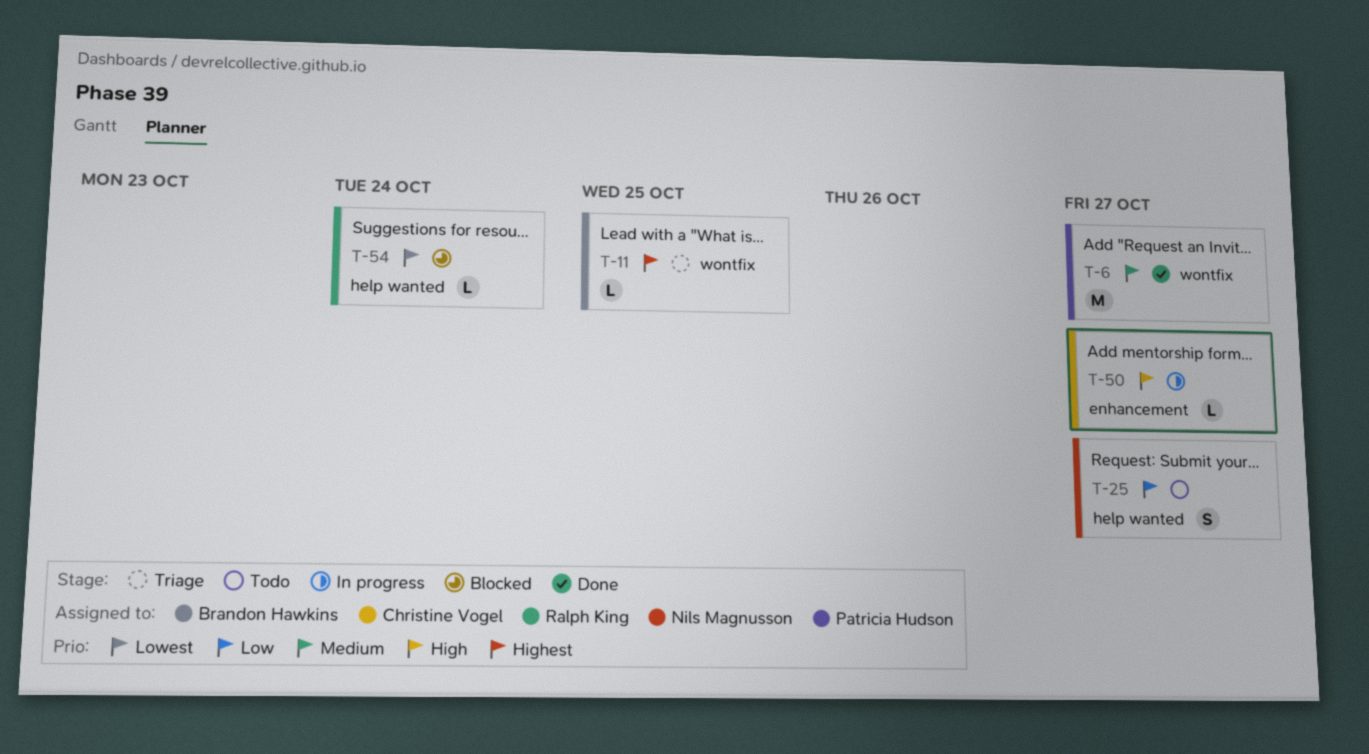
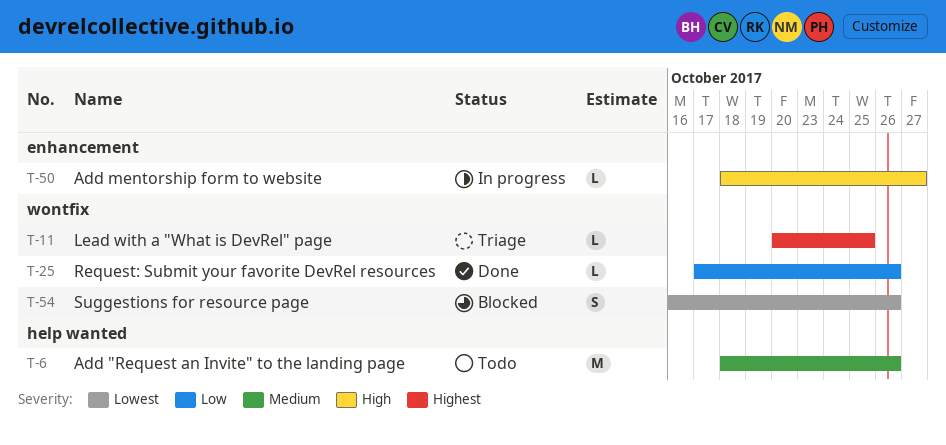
T-6, status: Done -> Todo
T-6, label: wontfix -> help wanted
T-6, due: Oct 27 -> Oct 26
T-25, status: Todo -> Done
T-25, label: help wanted -> wontfix
T-25, estimate: S -> L
T-25, due: Oct 27 -> Oct 26
T-54, label: help wanted -> wontfix
T-54, estimate: L -> S
T-54, due: Oct 24 -> Oct 26

